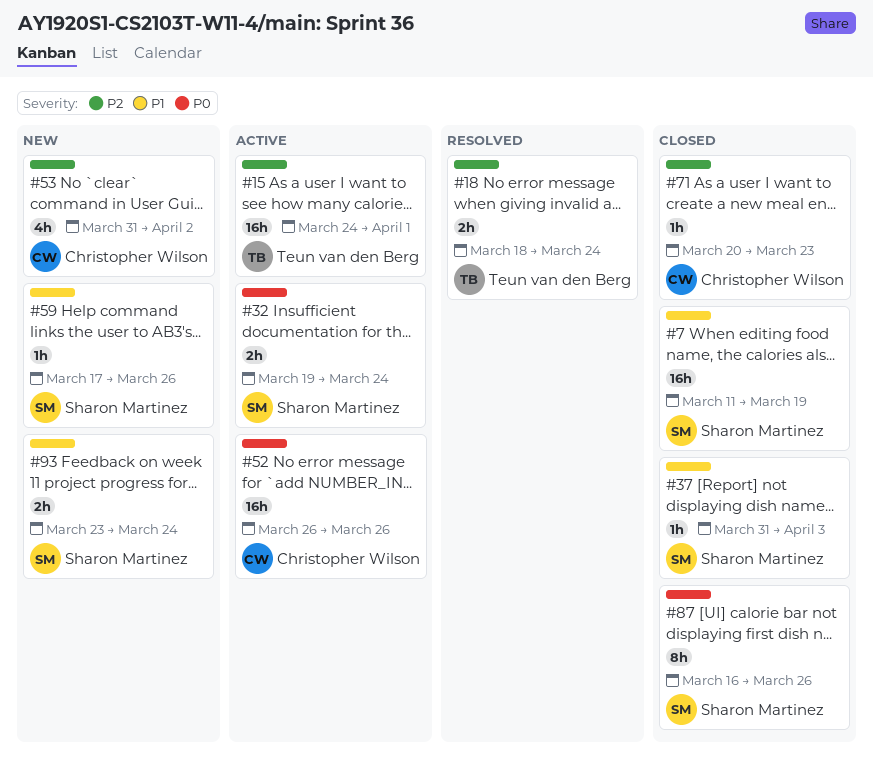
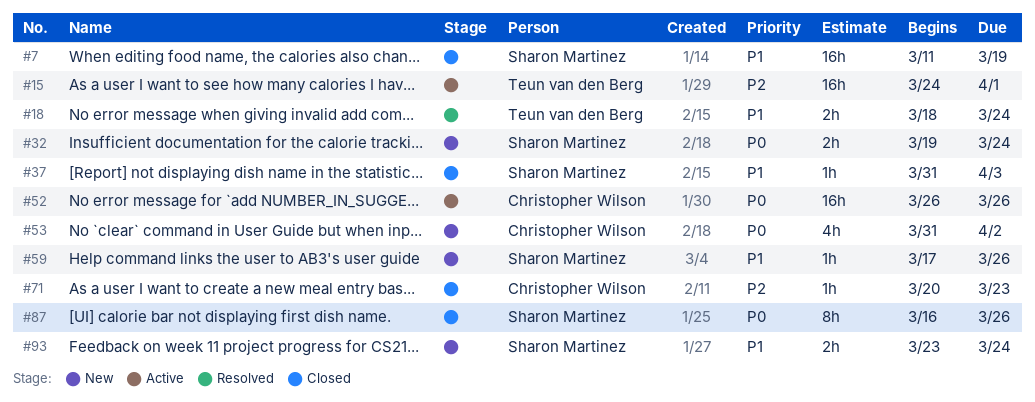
#18, priority: P2 -> P1
#32, status: Active -> New
#53, priority: P2 -> P0

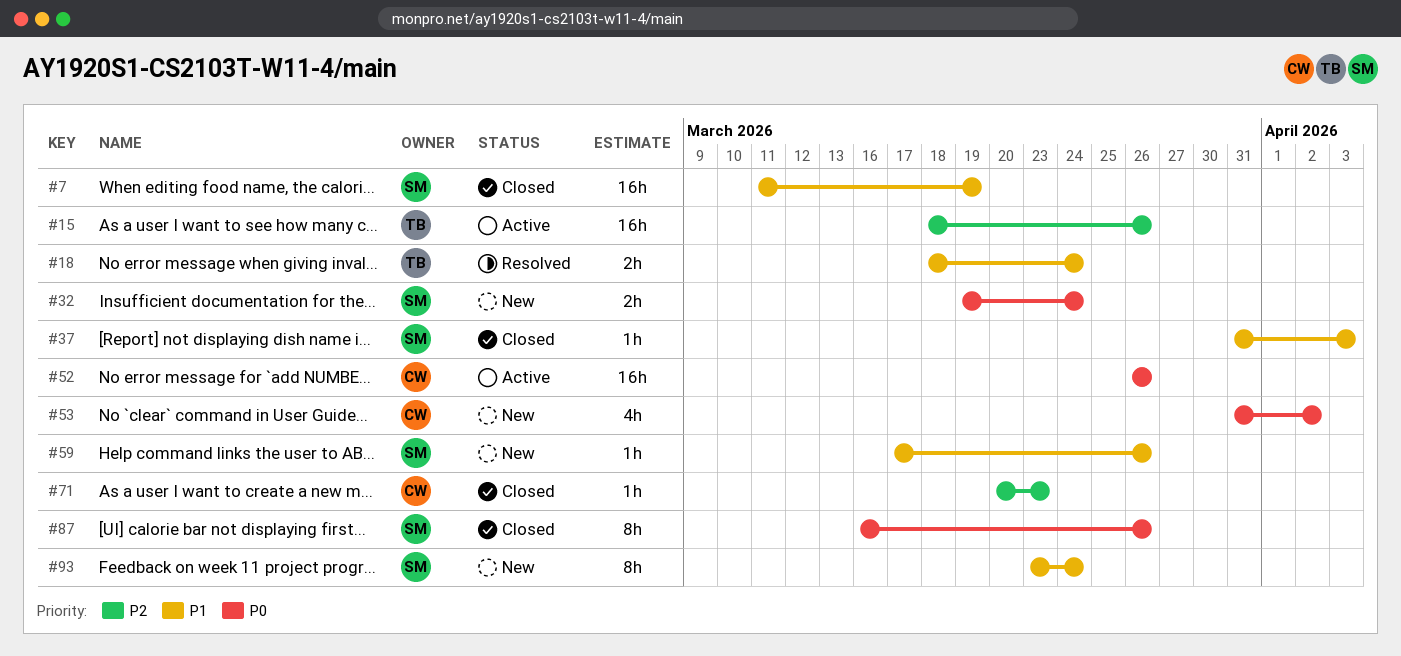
#15, start: Mar 24 -> Mar 18
#15, due: Apr 1 -> Mar 26
#93, estimate: 2h -> 8h

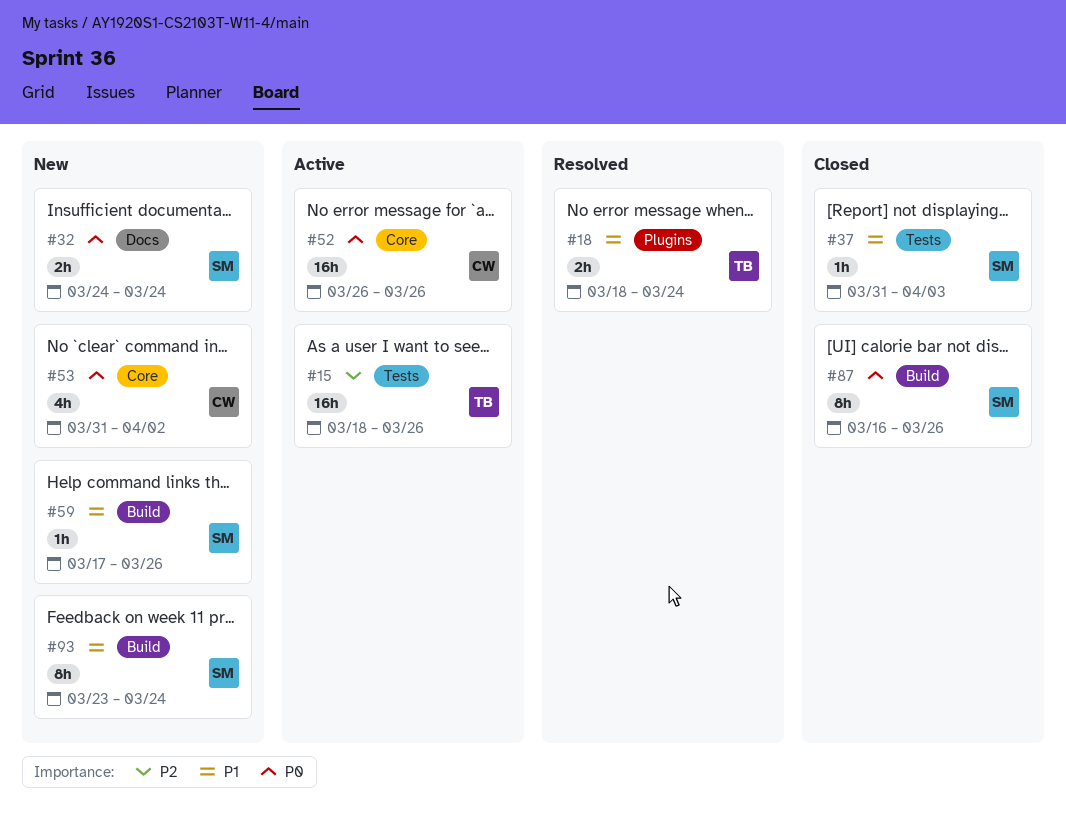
#7: present -> none
#32, start: Mar 19 -> Mar 24
#71: present -> none

